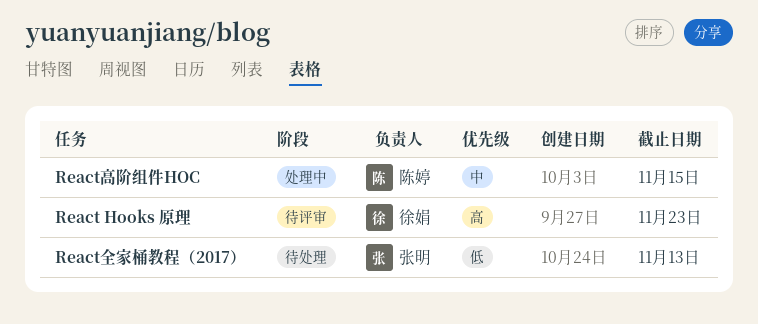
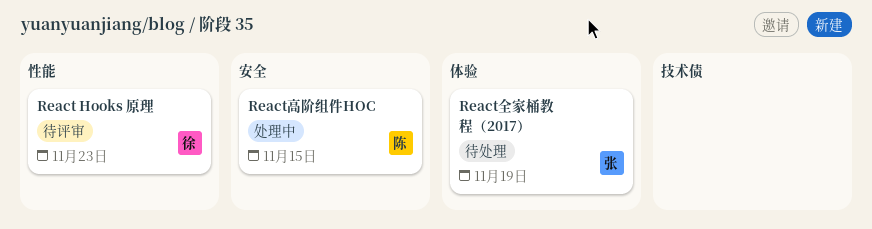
React全家桶教程（2017）, due: Nov 13 -> Nov 19

